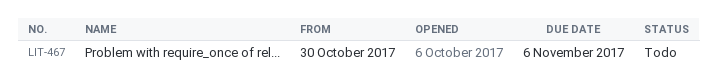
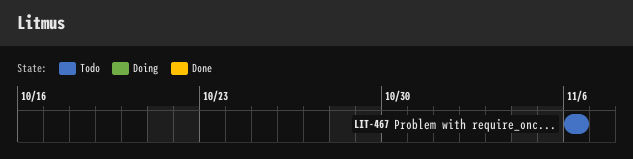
LIT-467, start: Oct 30 -> Nov 6

